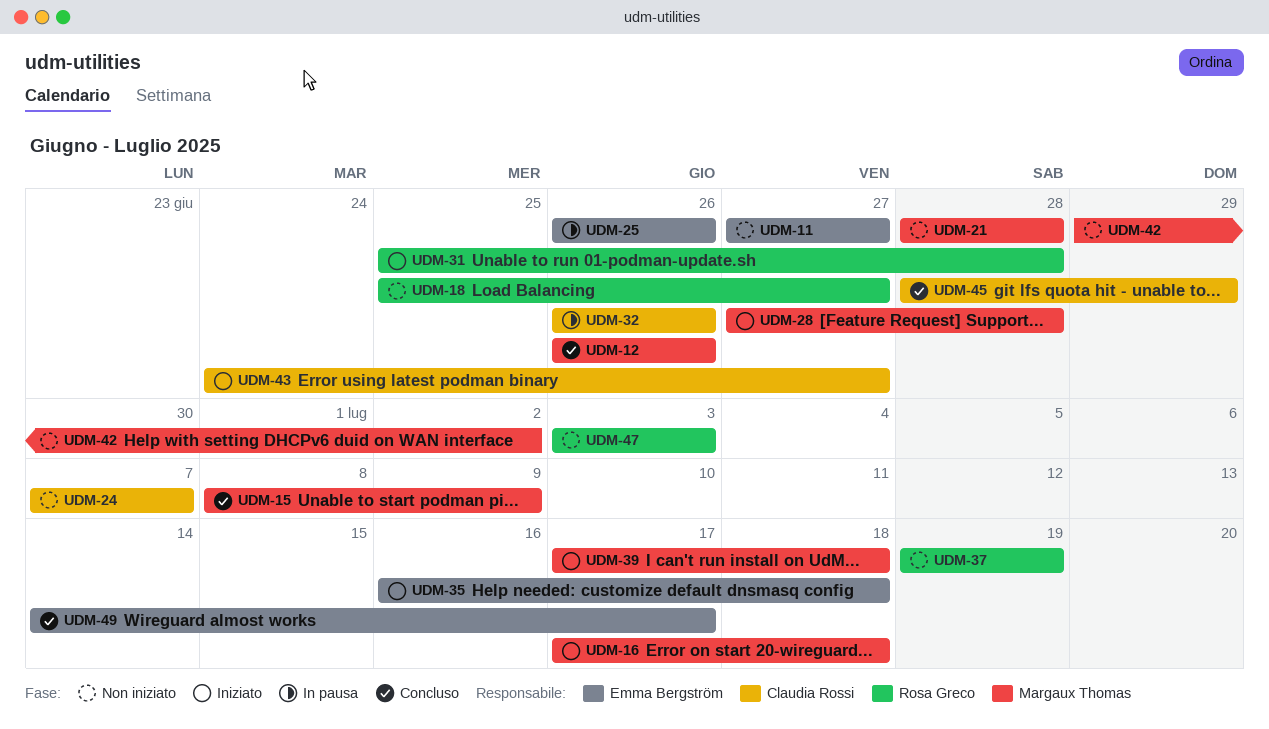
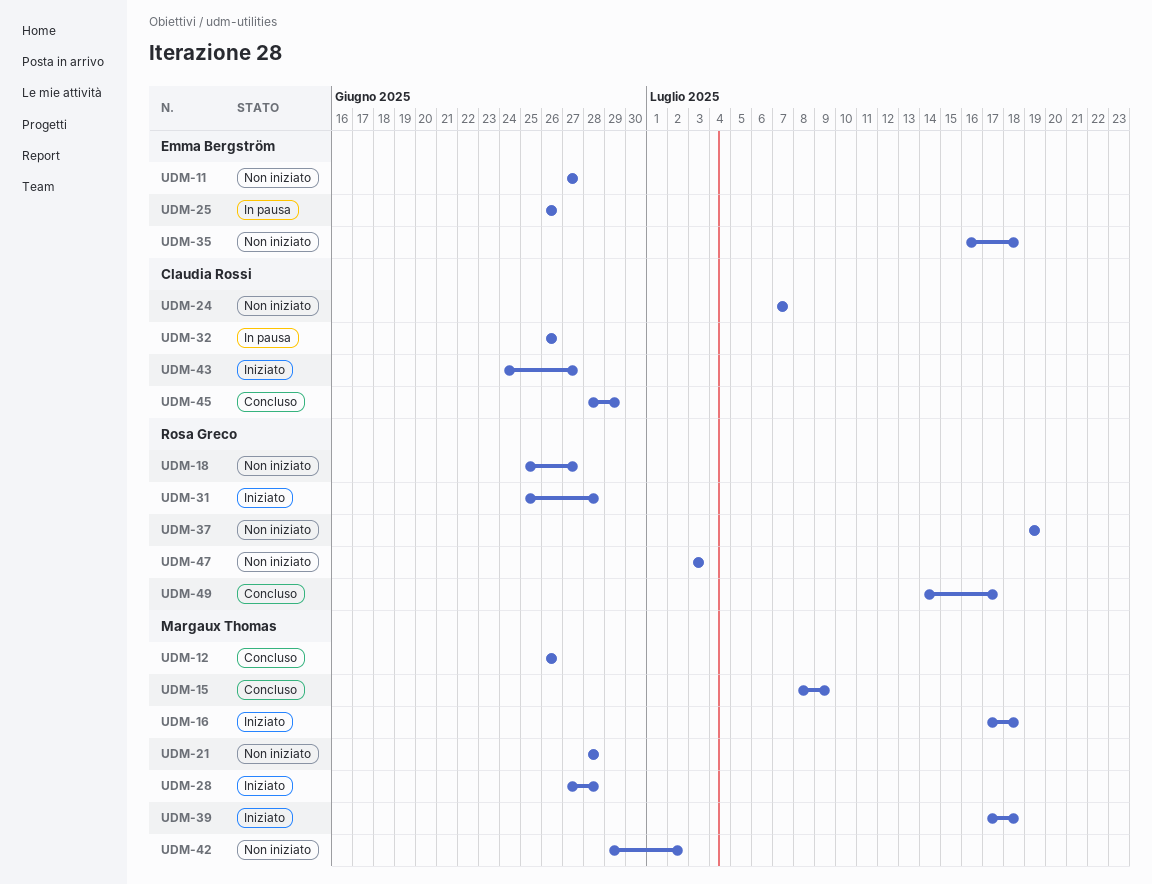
UDM-35, status: Iniziato -> Non iniziato
UDM-49, owner: Emma Bergström -> Rosa Greco

